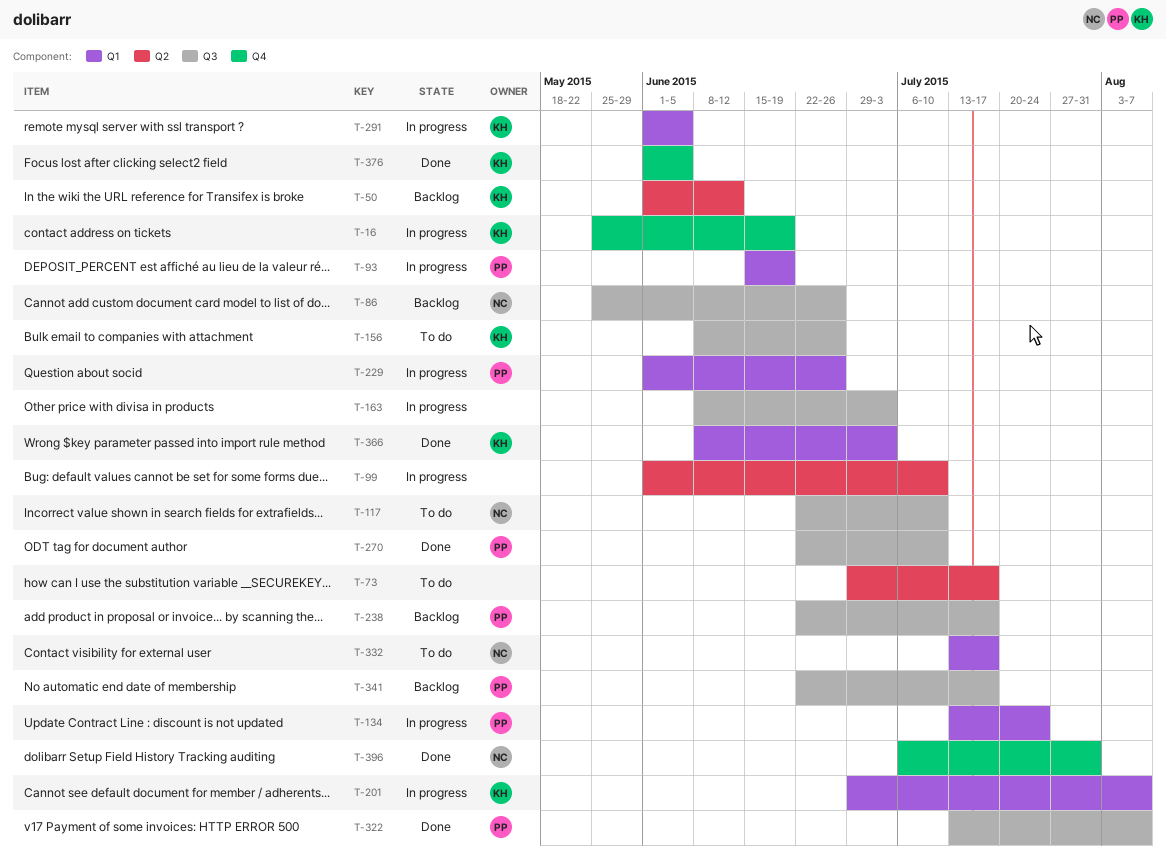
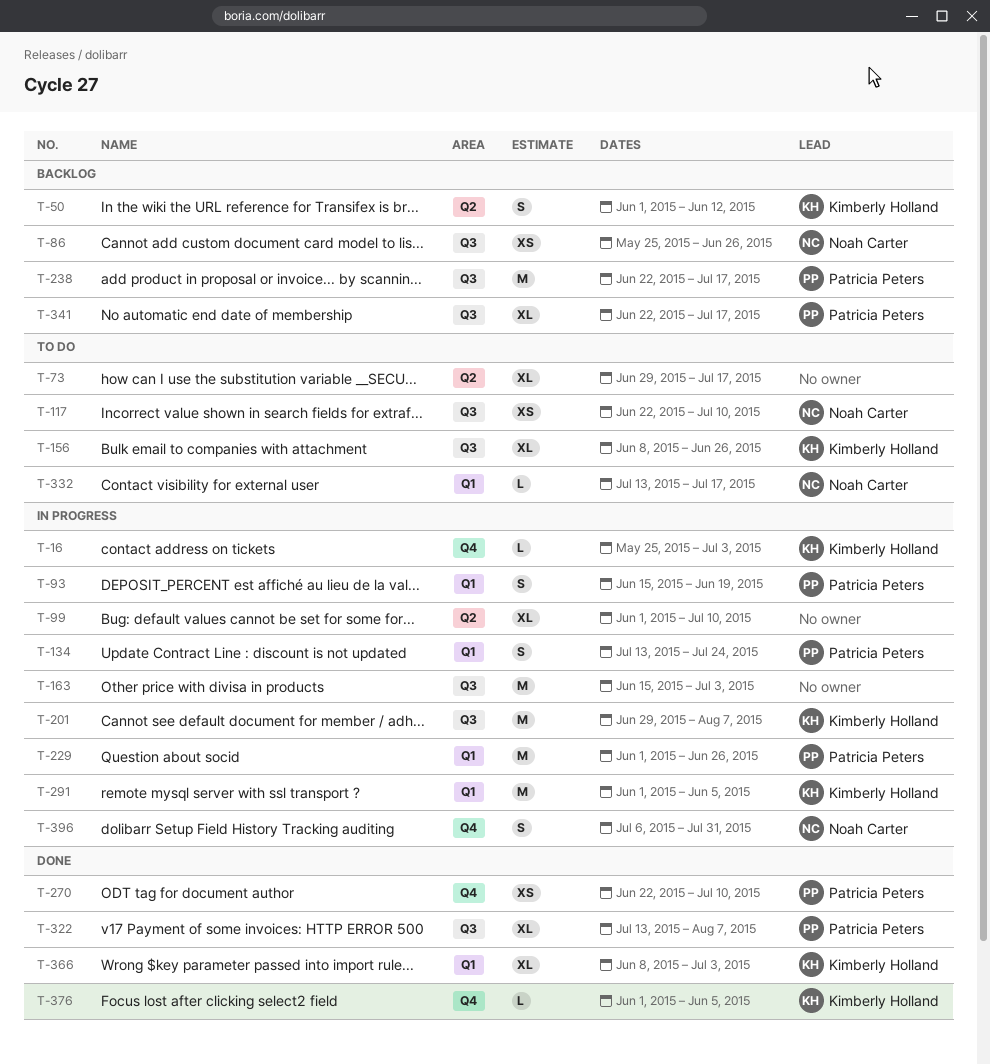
T-16, due: Jun 19 -> Jul 3
T-163, start: Jun 8 -> Jun 15
T-201, label: Q1 -> Q3
T-270, label: Q3 -> Q4
T-396, status: Done -> In progress

